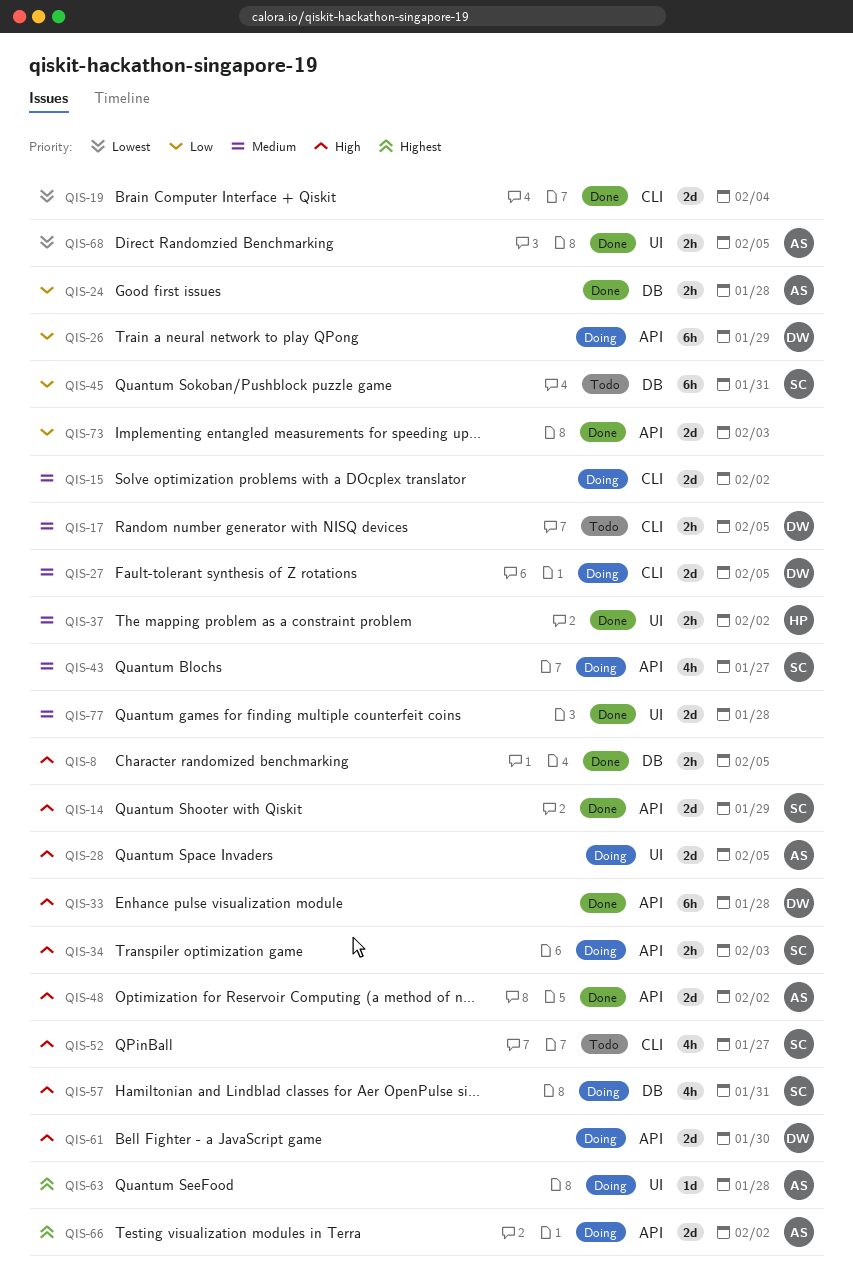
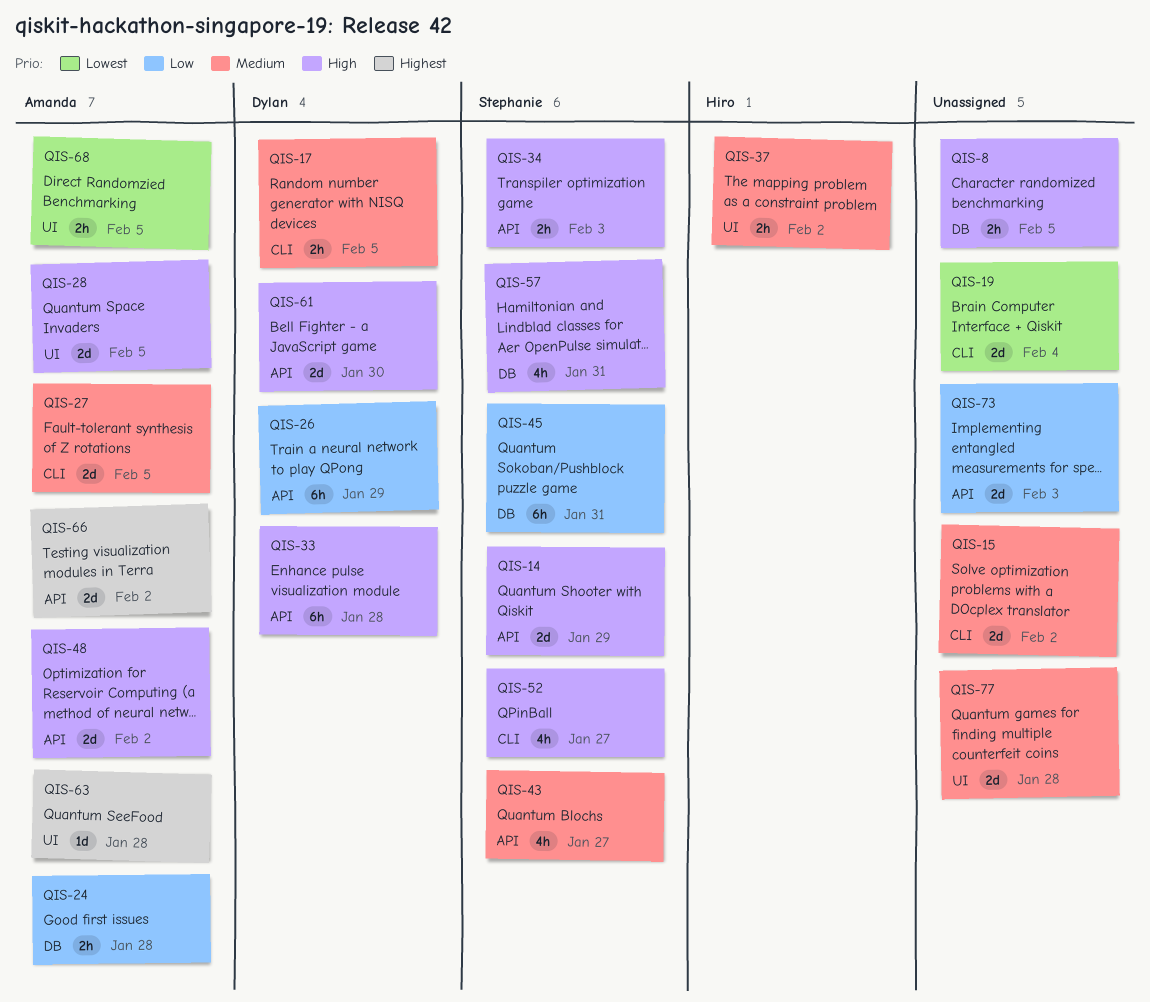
QIS-27, owner: Dylan -> Amanda

